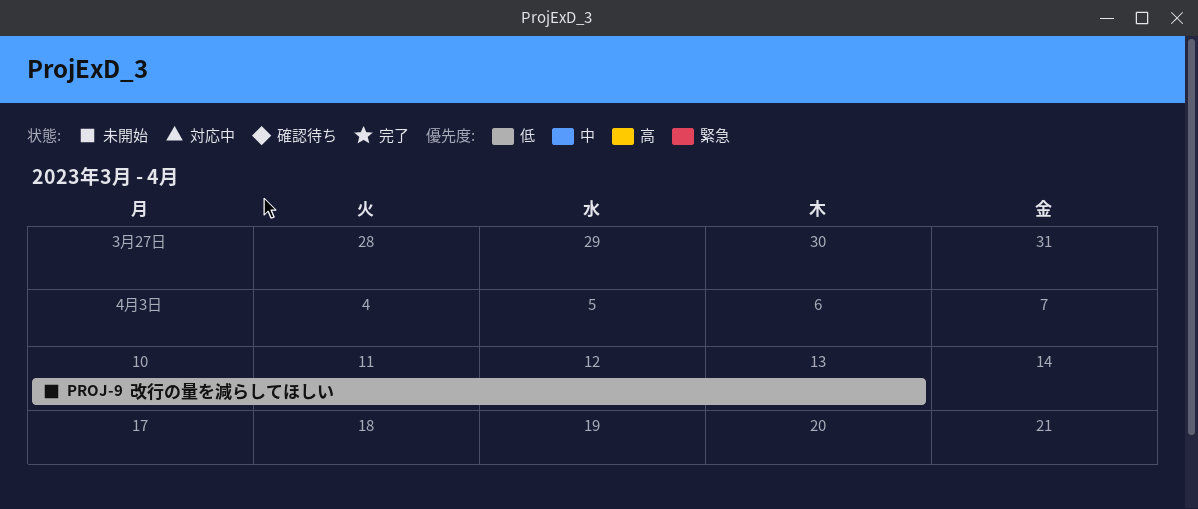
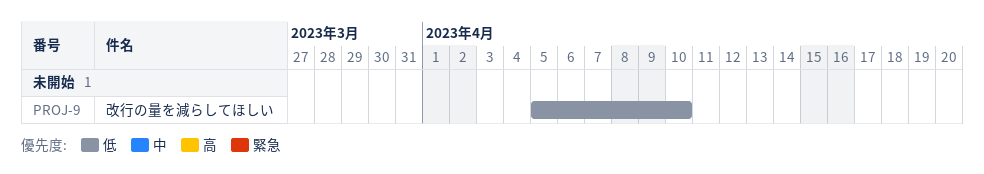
PROJ-9, start: Apr 10 -> Apr 5
PROJ-9, due: Apr 13 -> Apr 10

